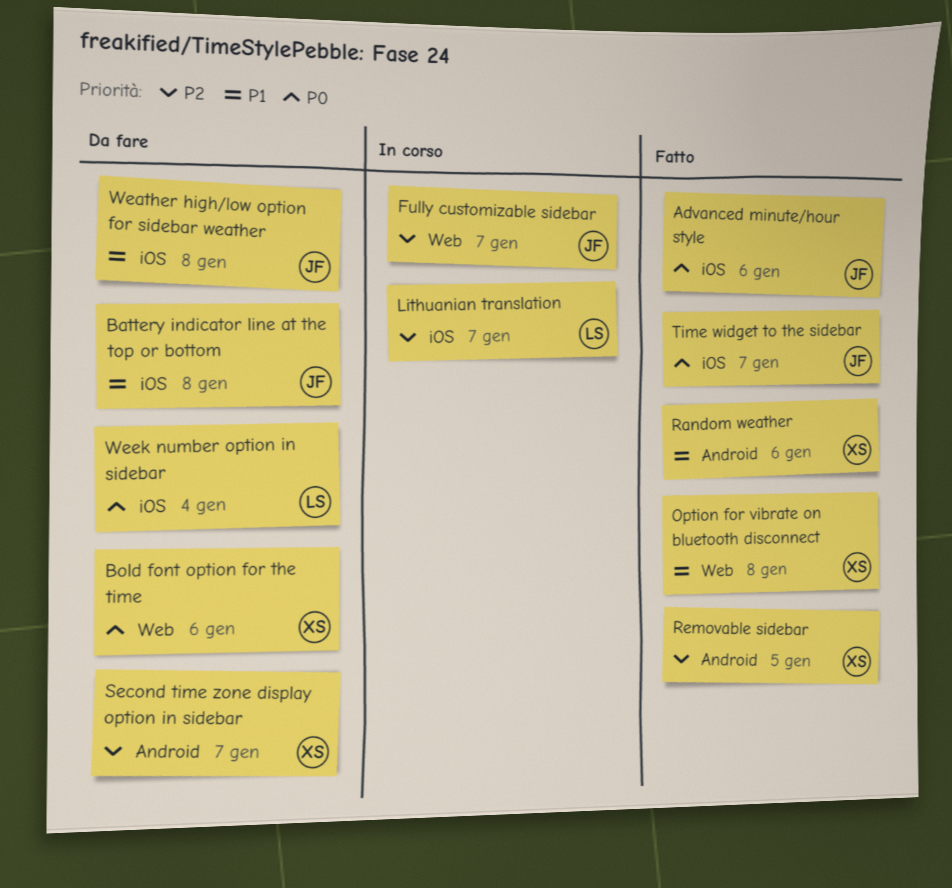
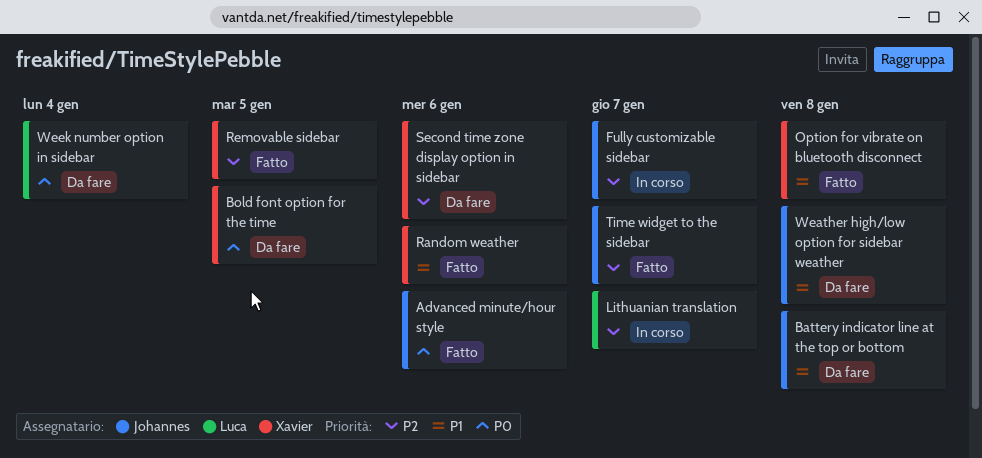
Bold font option for the time, due: Jan 6 -> Jan 5
Second time zone display option in sidebar, due: Jan 7 -> Jan 6
Time widget to the sidebar, priority: P0 -> P2

